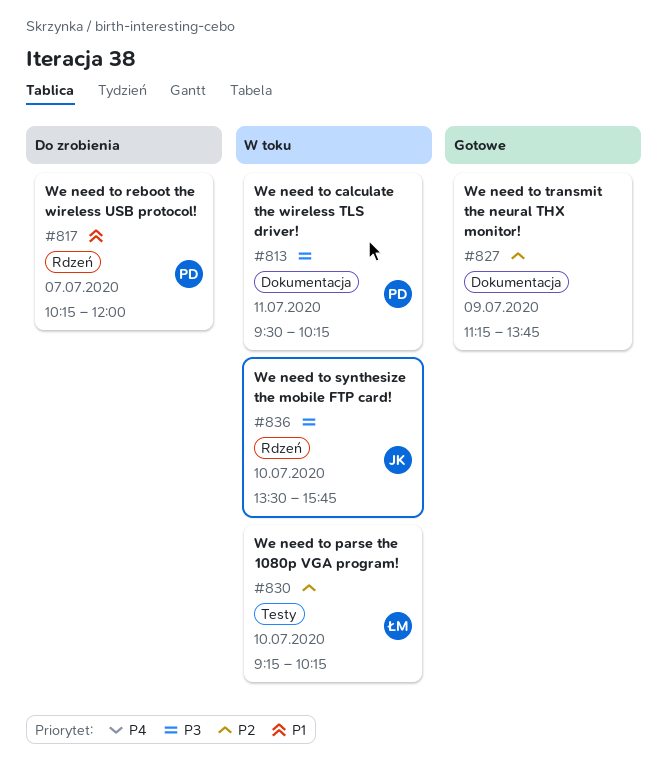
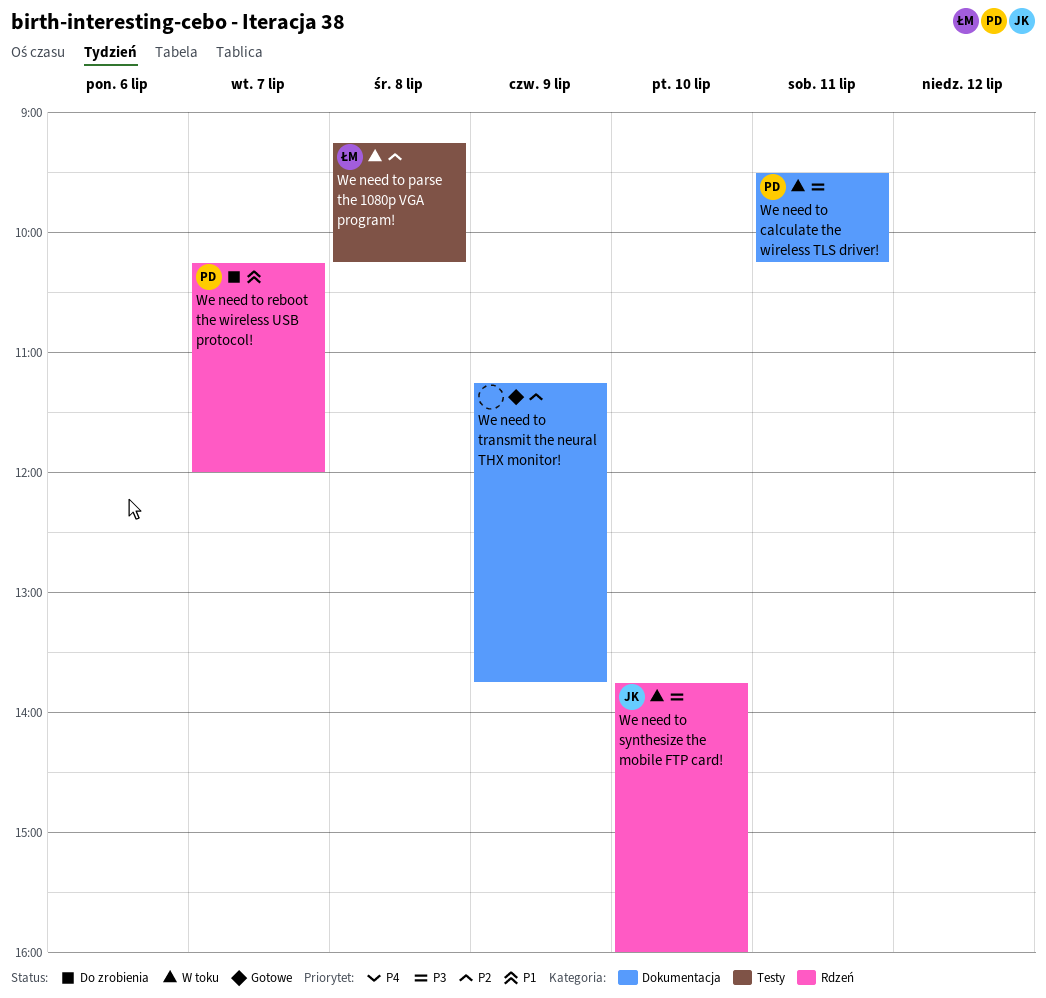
We need to parse the 1080p VGA program!, day: Jul 10 -> Jul 8
We need to synthesize the mobile FTP card!, begins: 13:30 -> 13:45
We need to synthesize the mobile FTP card!, ends: 15:45 -> 16:00

